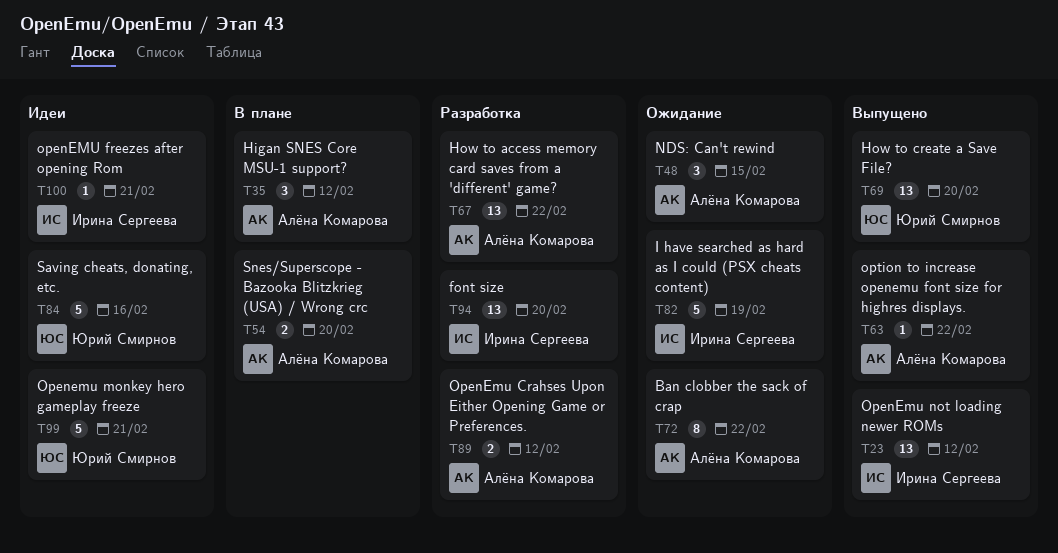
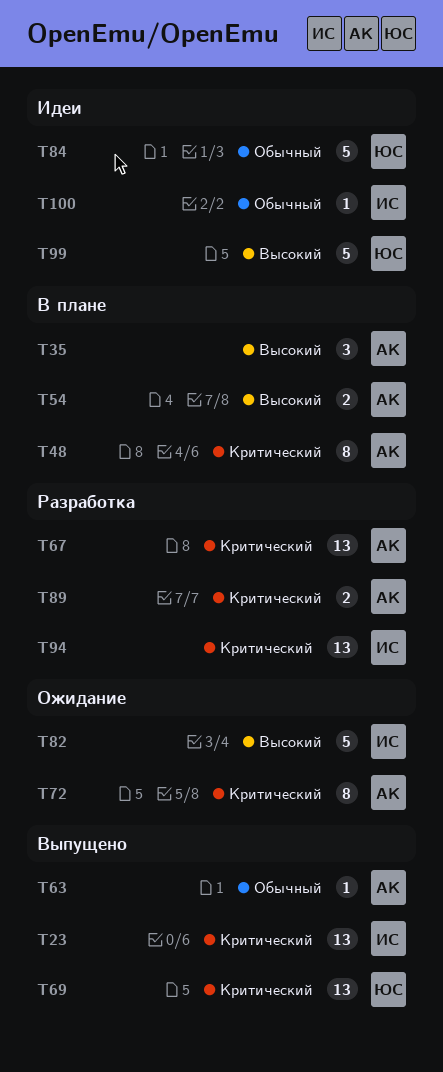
T48, status: Ожидание -> В плане
T48, estimate: 3 -> 8

